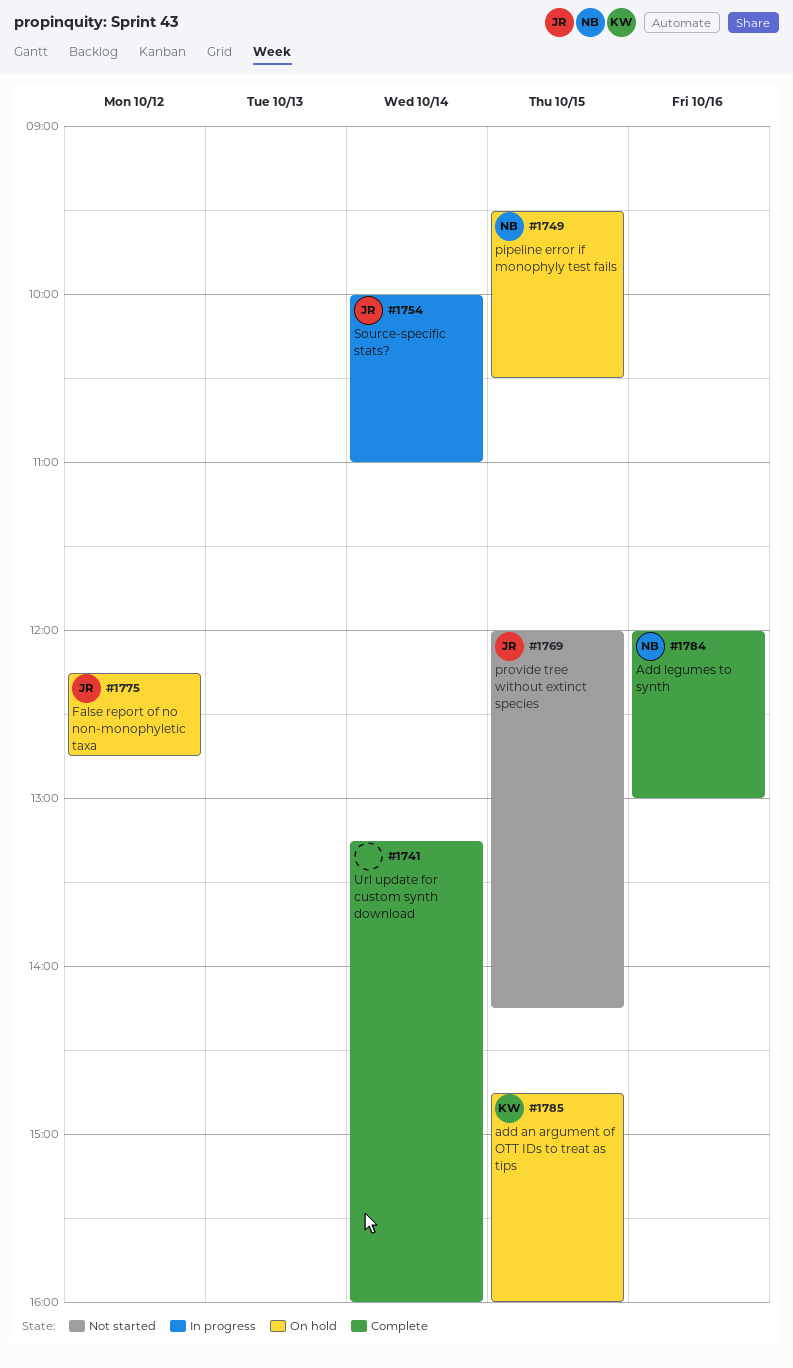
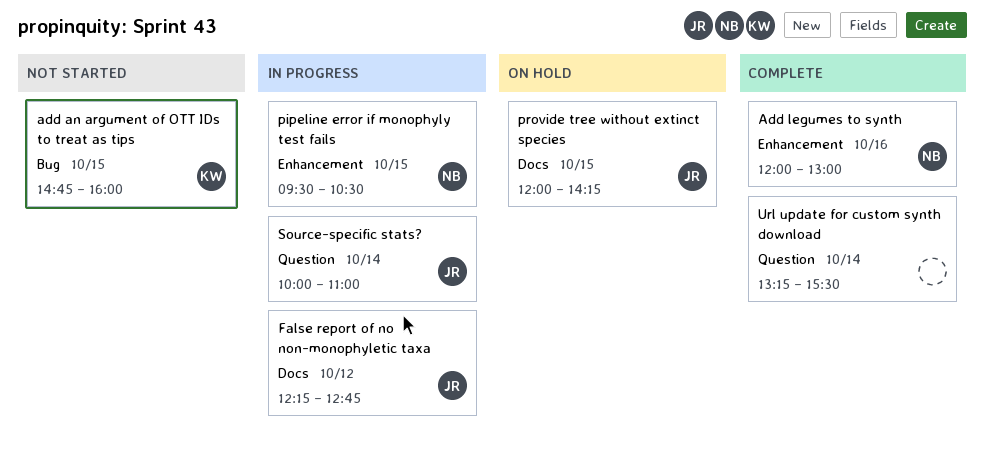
add an argument of OTT IDs to treat as tips, status: On hold -> Not started
False report of no non-monophyletic taxa, status: On hold -> In progress
pipeline error if monophyly test fails, status: On hold -> In progress
provide tree without extinct species, status: Not started -> On hold
Url update for custom synth download, ends: 16:00 -> 15:30

